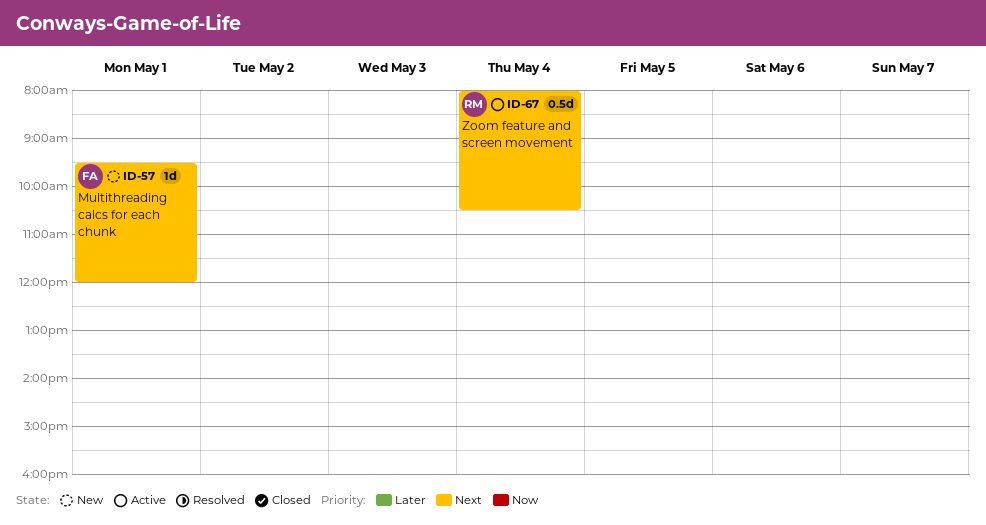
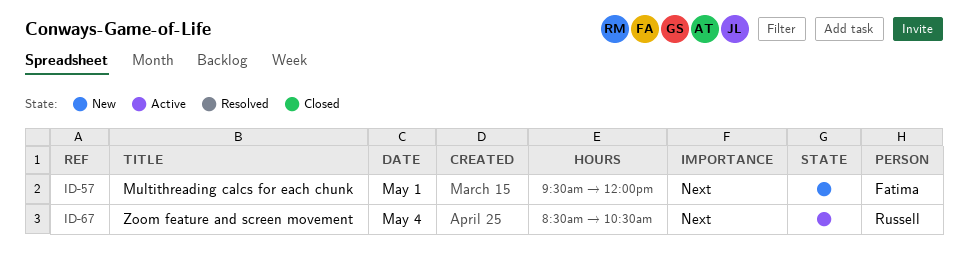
ID-67, begins: 08:00 -> 08:30

